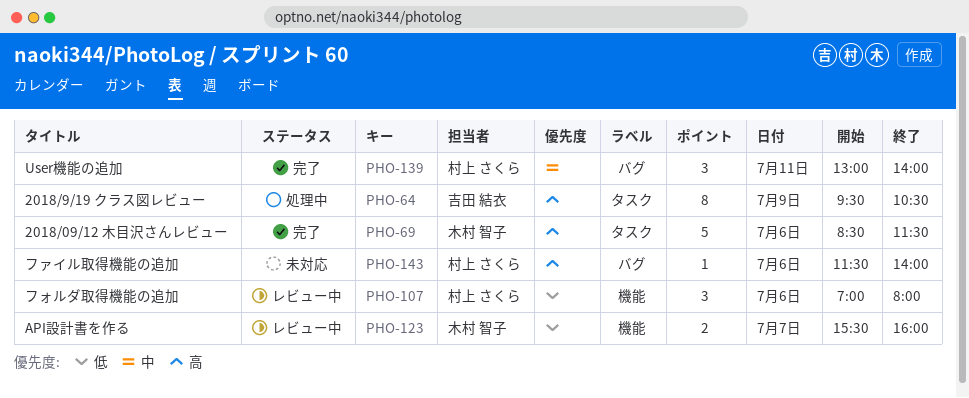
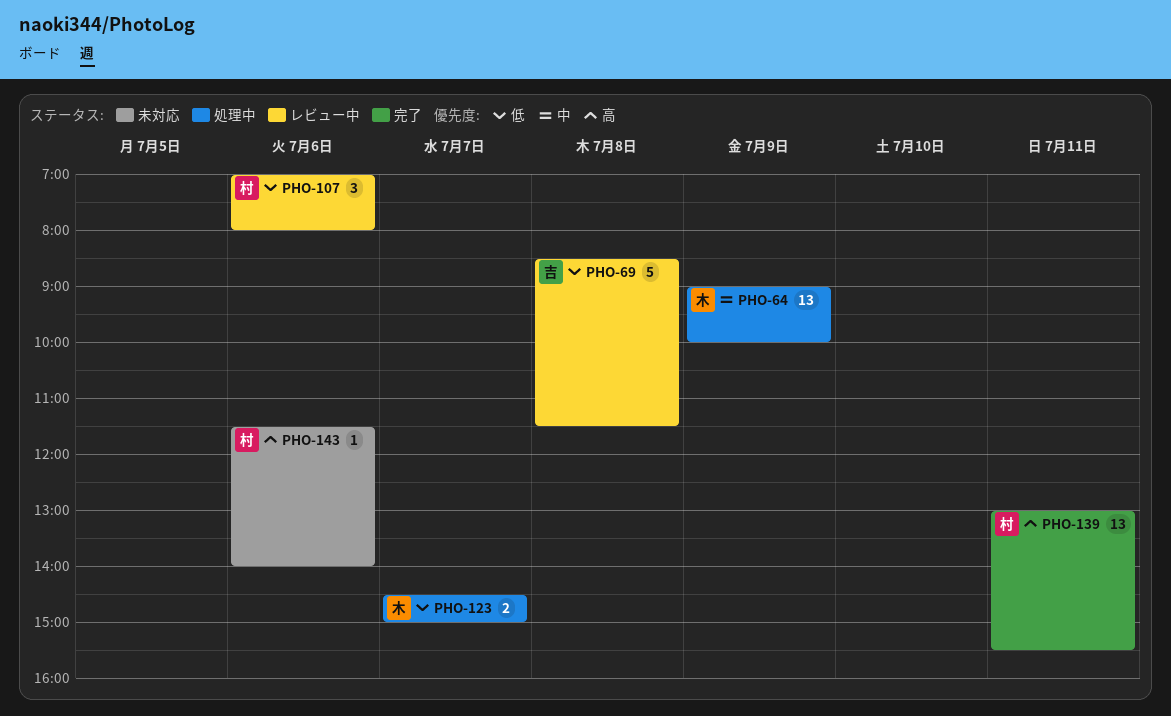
PHO-64, owner: 吉田 結衣 -> 木村 智子
PHO-64, priority: 高 -> 中
PHO-64, estimate: 8 -> 13
PHO-64, begins: 09:30 -> 09:00
PHO-64, ends: 10:30 -> 10:00
PHO-69, status: 完了 -> レビュー中
PHO-69, owner: 木村 智子 -> 吉田 結衣
PHO-69, priority: 高 -> 低
PHO-69, day: Jul 6 -> Jul 8
PHO-123, status: レビュー中 -> 処理中
PHO-123, begins: 15:30 -> 14:30
PHO-123, ends: 16:00 -> 15:00
PHO-139, priority: 中 -> 高
PHO-139, estimate: 3 -> 13
PHO-139, ends: 14:00 -> 15:30

